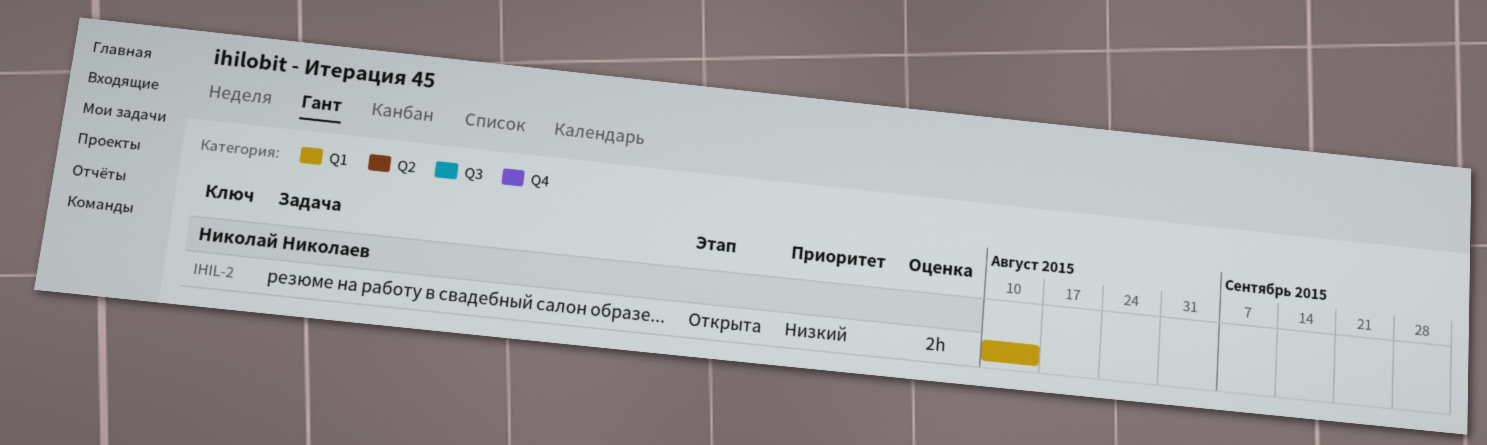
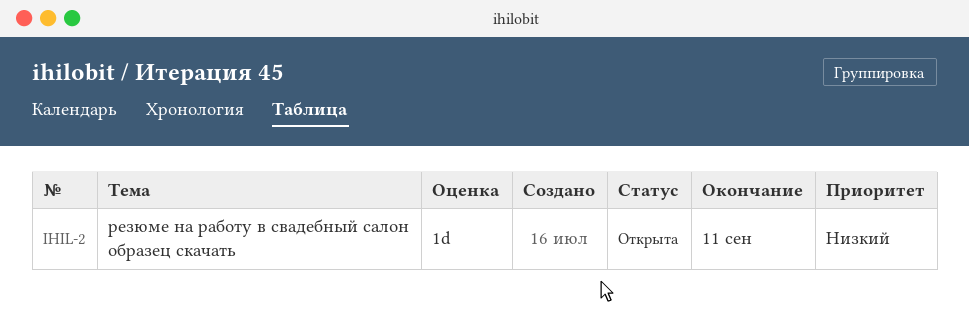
IHIL-2, estimate: 2h -> 1d
IHIL-2, due: Aug 14 -> Sep 11

